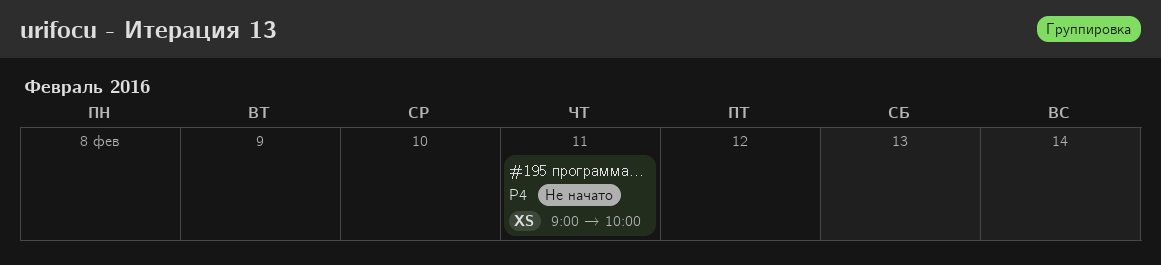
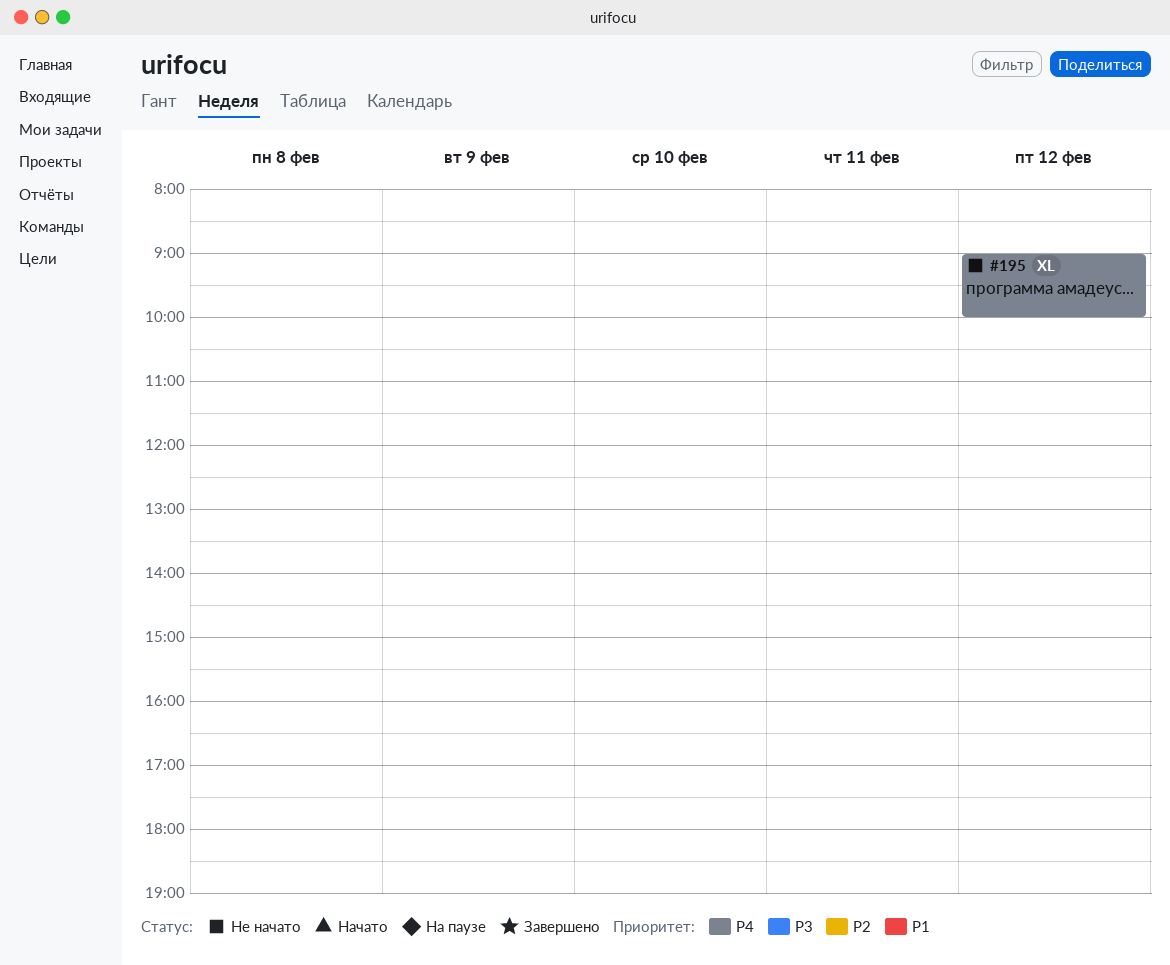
#195, estimate: XS -> XL
#195, day: Feb 11 -> Feb 12

